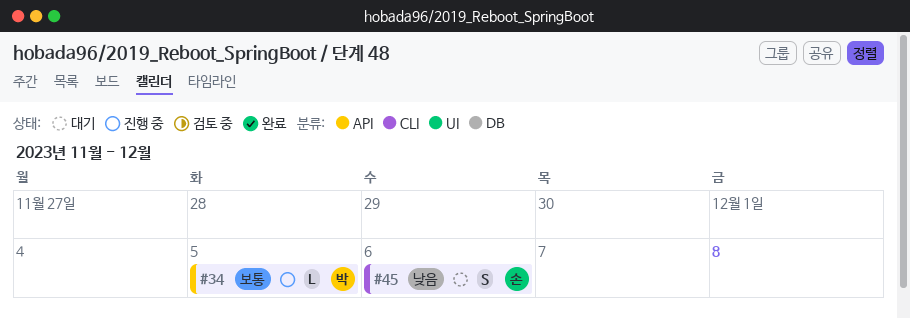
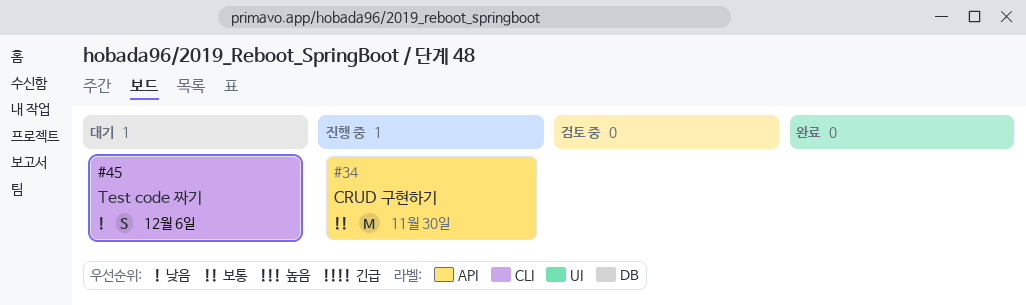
#34, estimate: L -> M
#34, due: Dec 5 -> Nov 30

